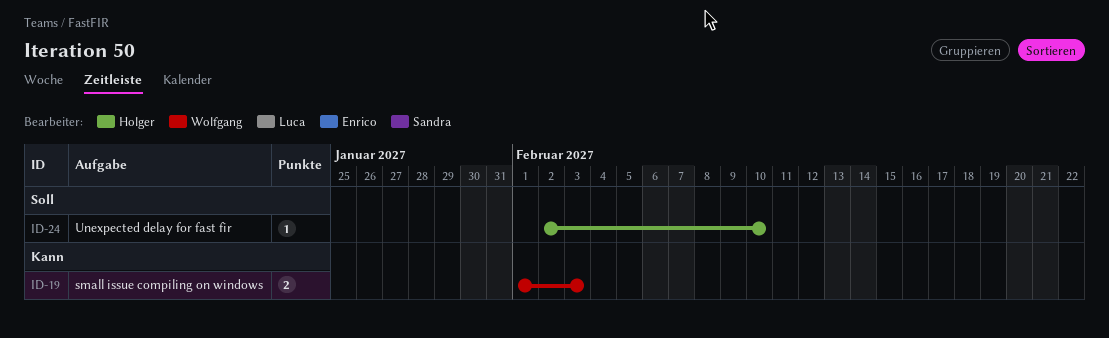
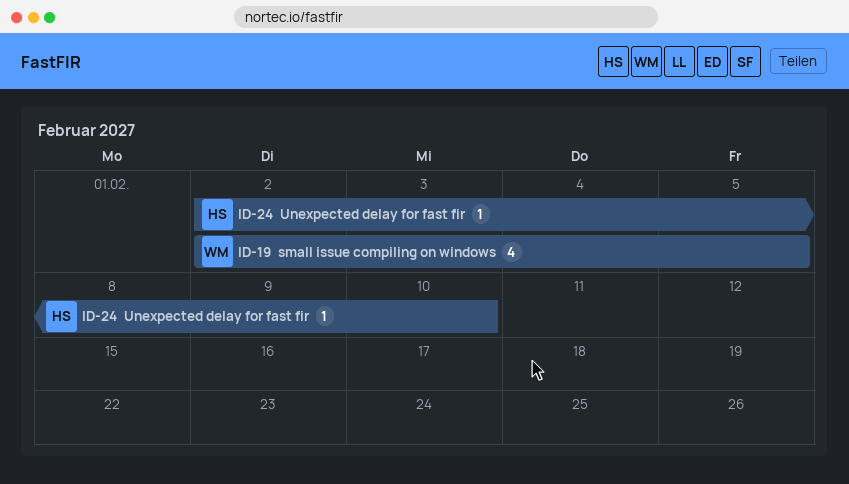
ID-19, estimate: 2 -> 4
ID-19, start: Feb 1 -> Feb 2
ID-19, due: Feb 3 -> Feb 5

